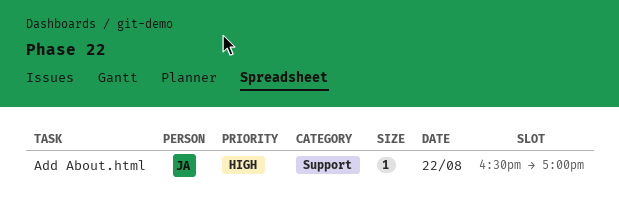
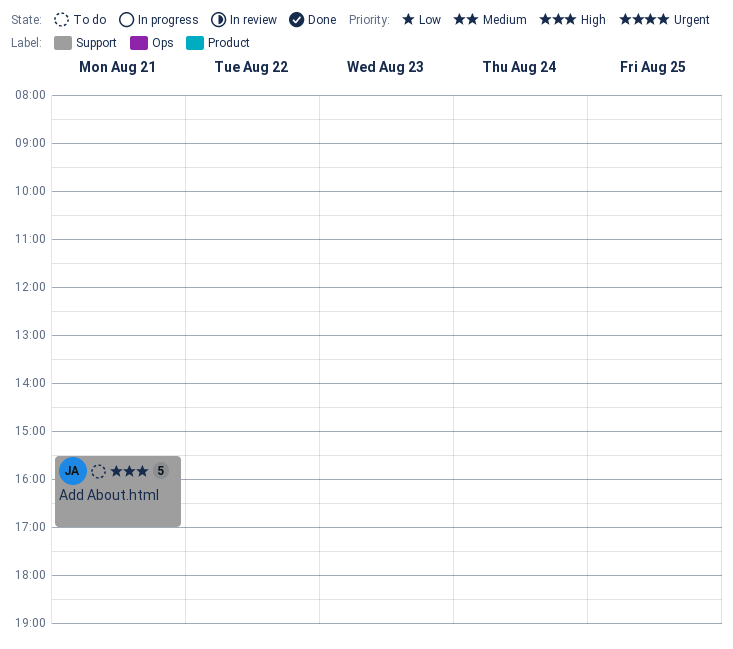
Add About.html, estimate: 1 -> 5
Add About.html, day: Aug 22 -> Aug 21
Add About.html, begins: 16:30 -> 15:30

